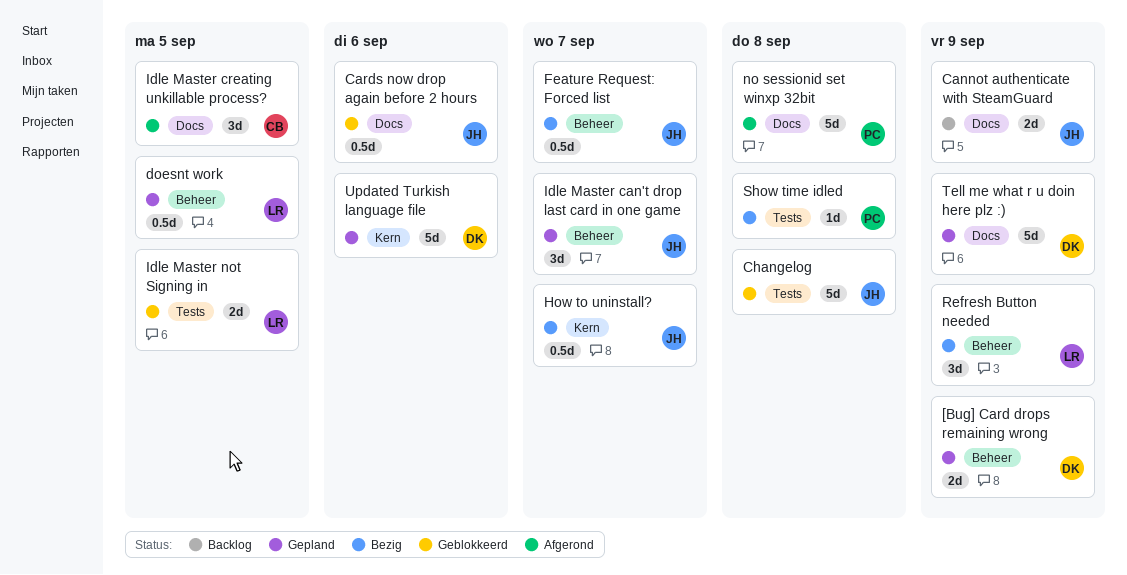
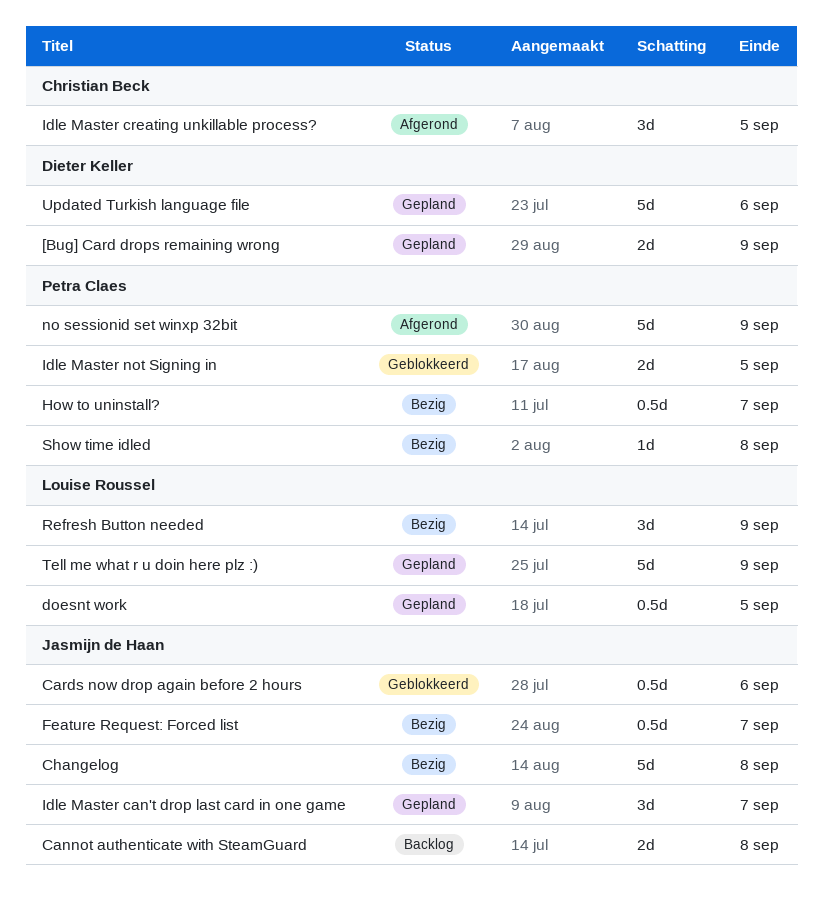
Cannot authenticate with SteamGuard, due: Sep 9 -> Sep 8
Changelog, status: Geblokkeerd -> Bezig
How to uninstall?, owner: Jasmijn de Haan -> Petra Claes
Idle Master not Signing in, owner: Louise Roussel -> Petra Claes
no sessionid set winxp 32bit, due: Sep 8 -> Sep 9
Tell me what r u doin here plz :), owner: Dieter Keller -> Louise Roussel

